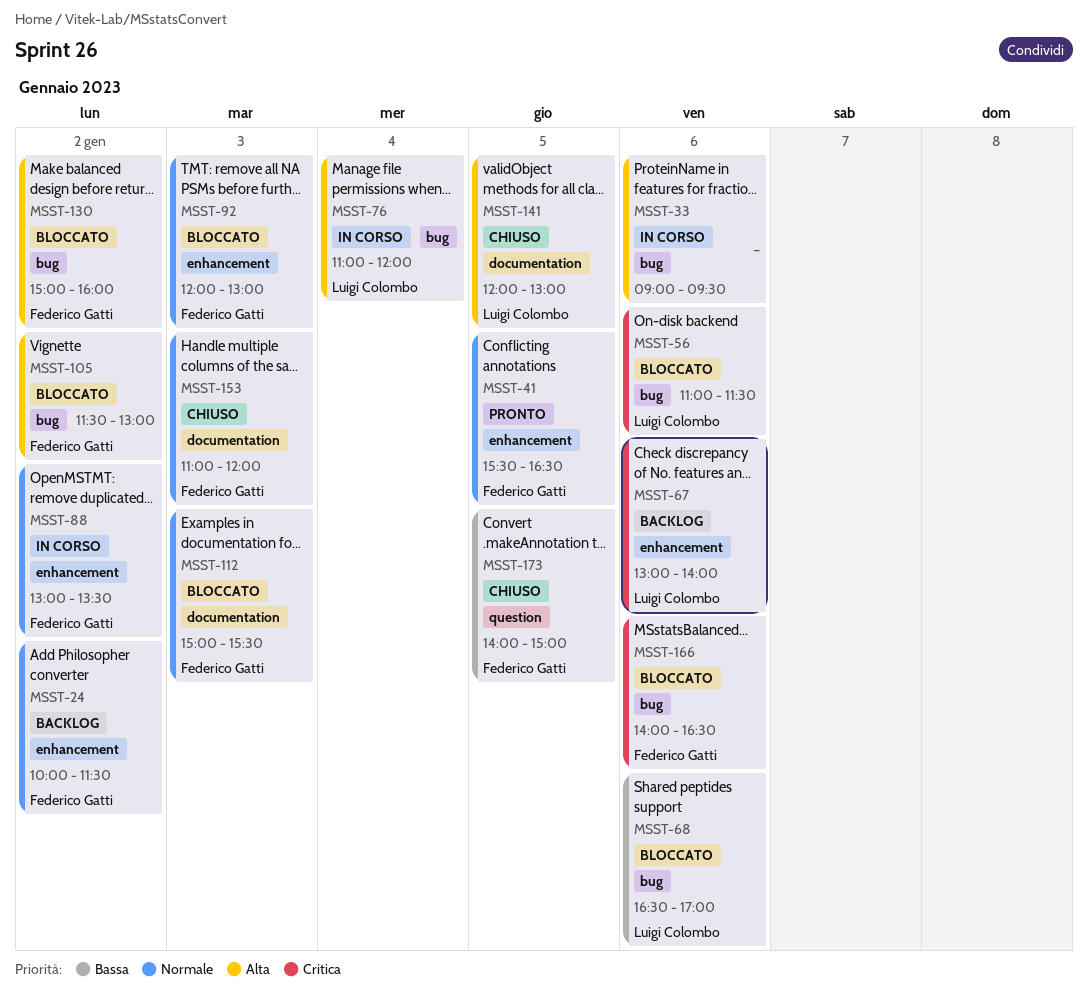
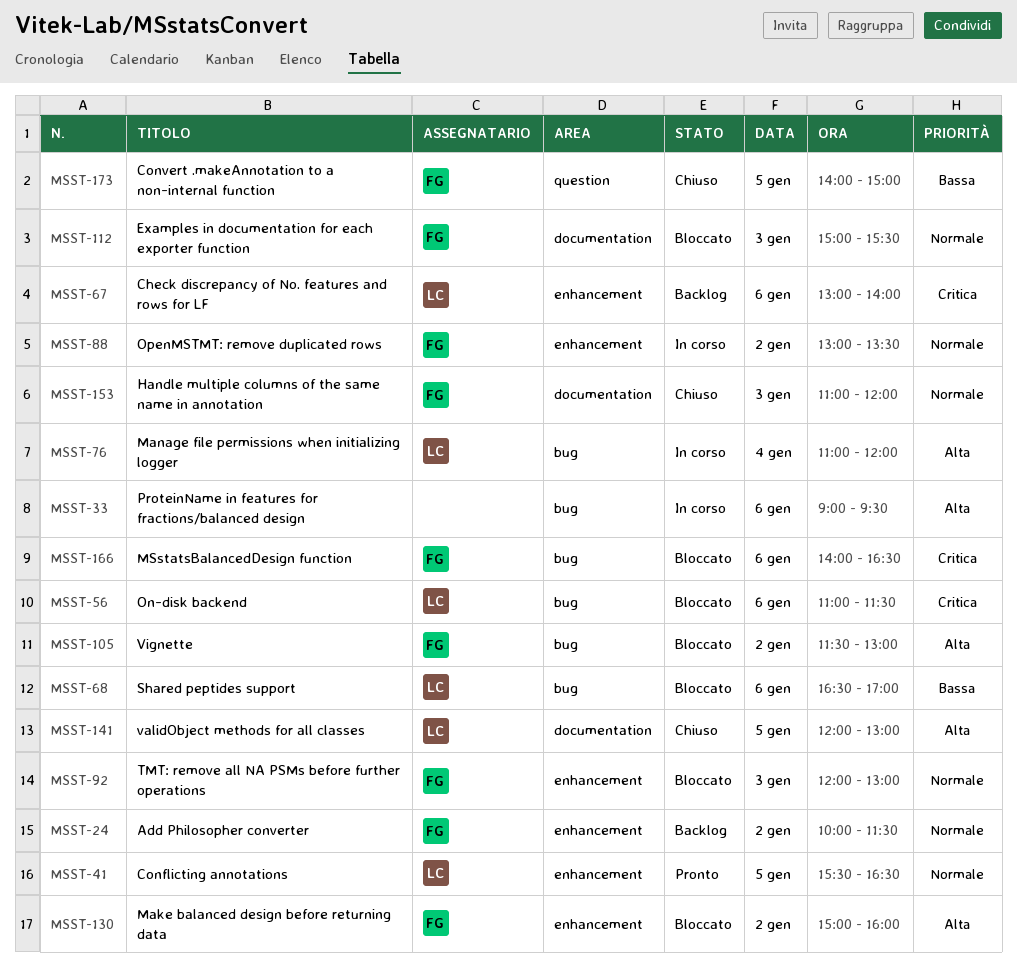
MSST-41, owner: Federico Gatti -> Luigi Colombo
MSST-130, label: bug -> enhancement

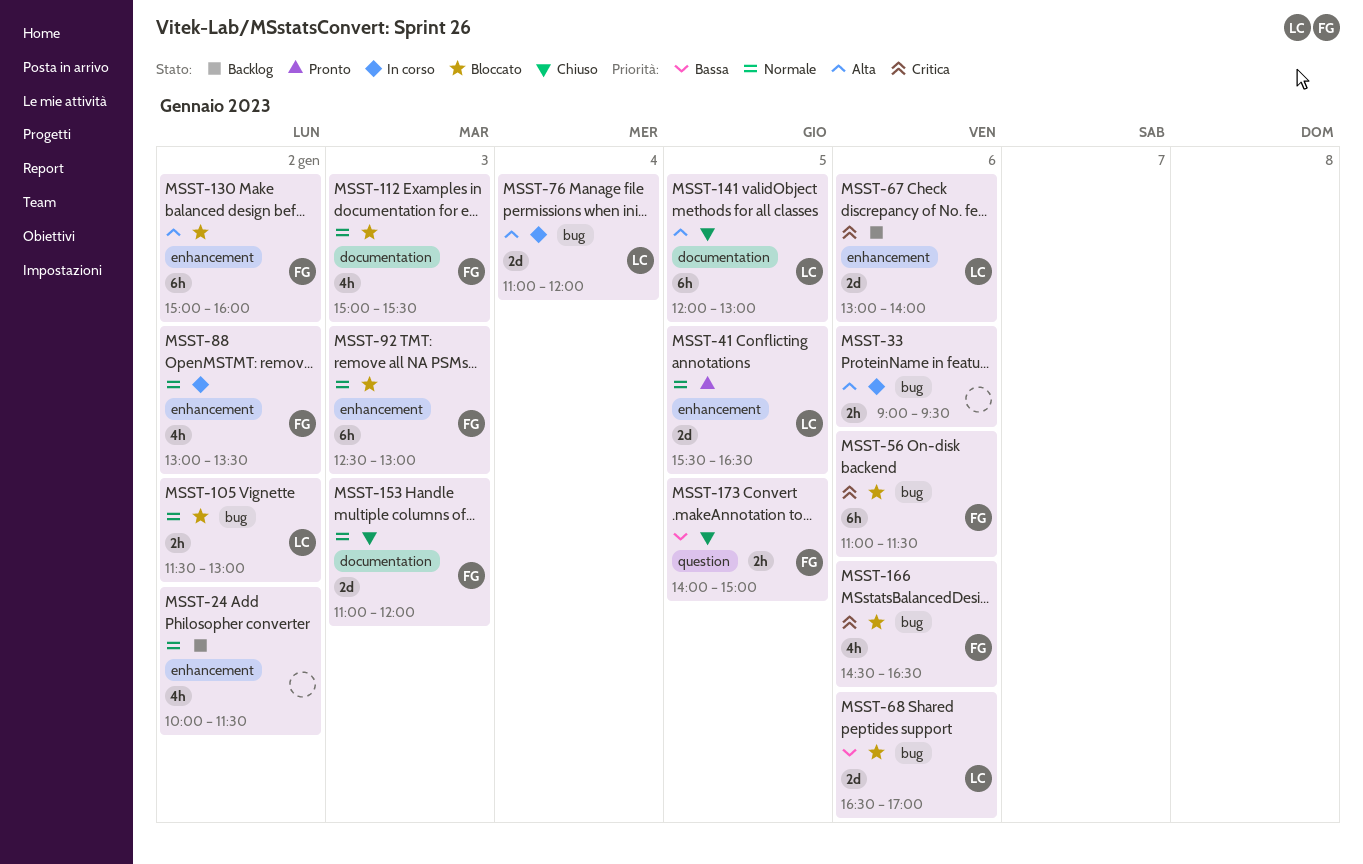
MSST-24, owner: FG -> none
MSST-56, owner: LC -> FG
MSST-92, begins: 12:00 -> 12:30
MSST-105, owner: FG -> LC
MSST-105, priority: Alta -> Normale
MSST-166, begins: 14:00 -> 14:30

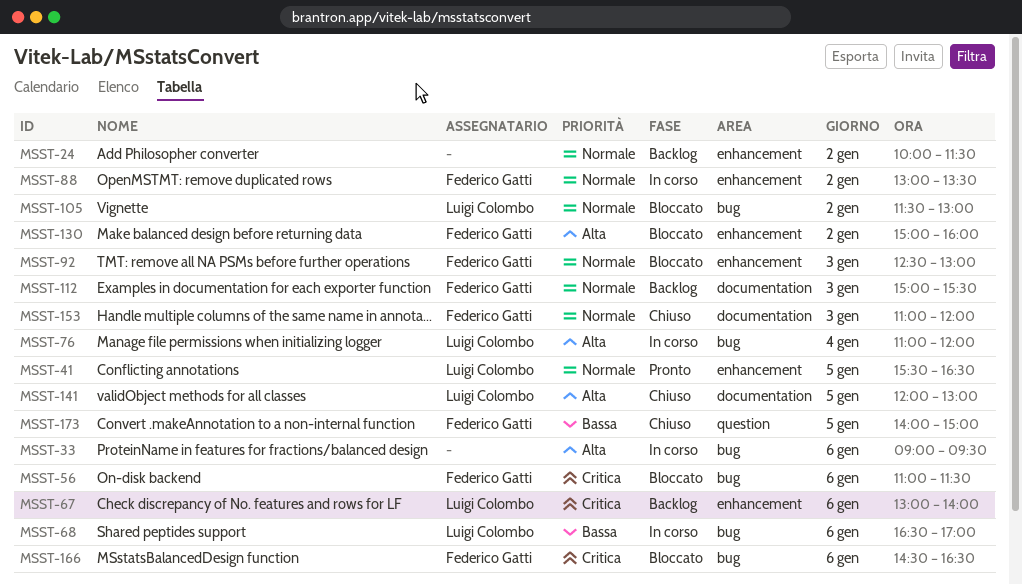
MSST-68, status: Bloccato -> In corso
MSST-112, status: Bloccato -> Backlog

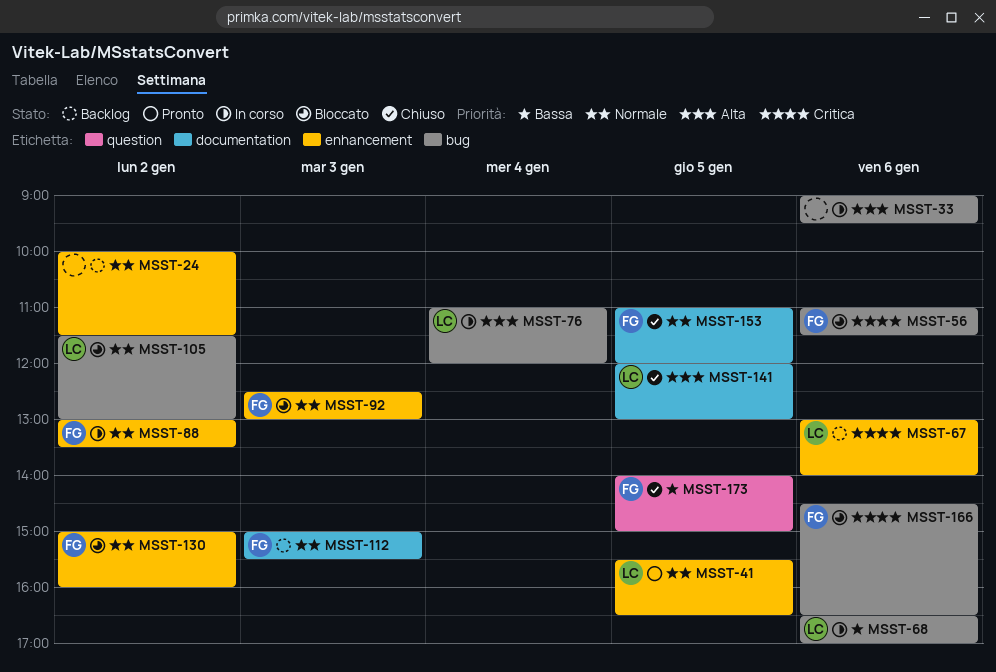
MSST-130, priority: Alta -> Normale
MSST-153, day: Jan 3 -> Jan 5

